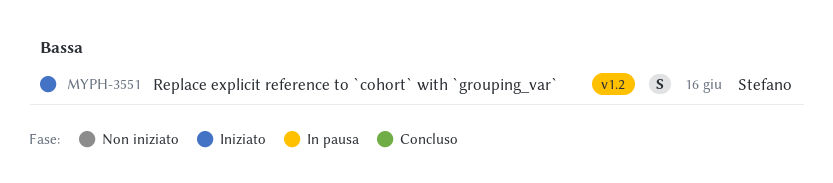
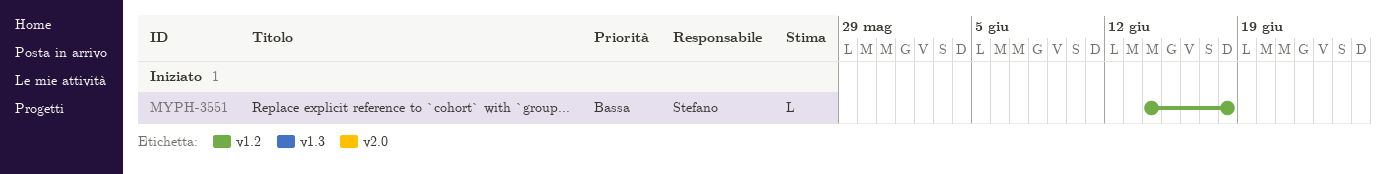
MYPH-3551, estimate: S -> L
MYPH-3551, due: Jun 16 -> Jun 18

